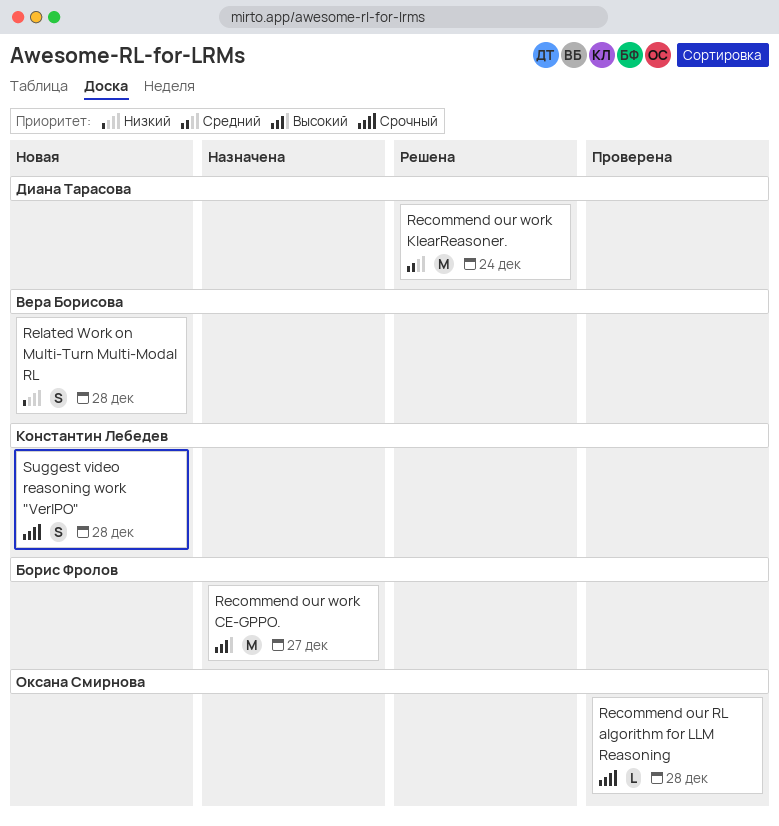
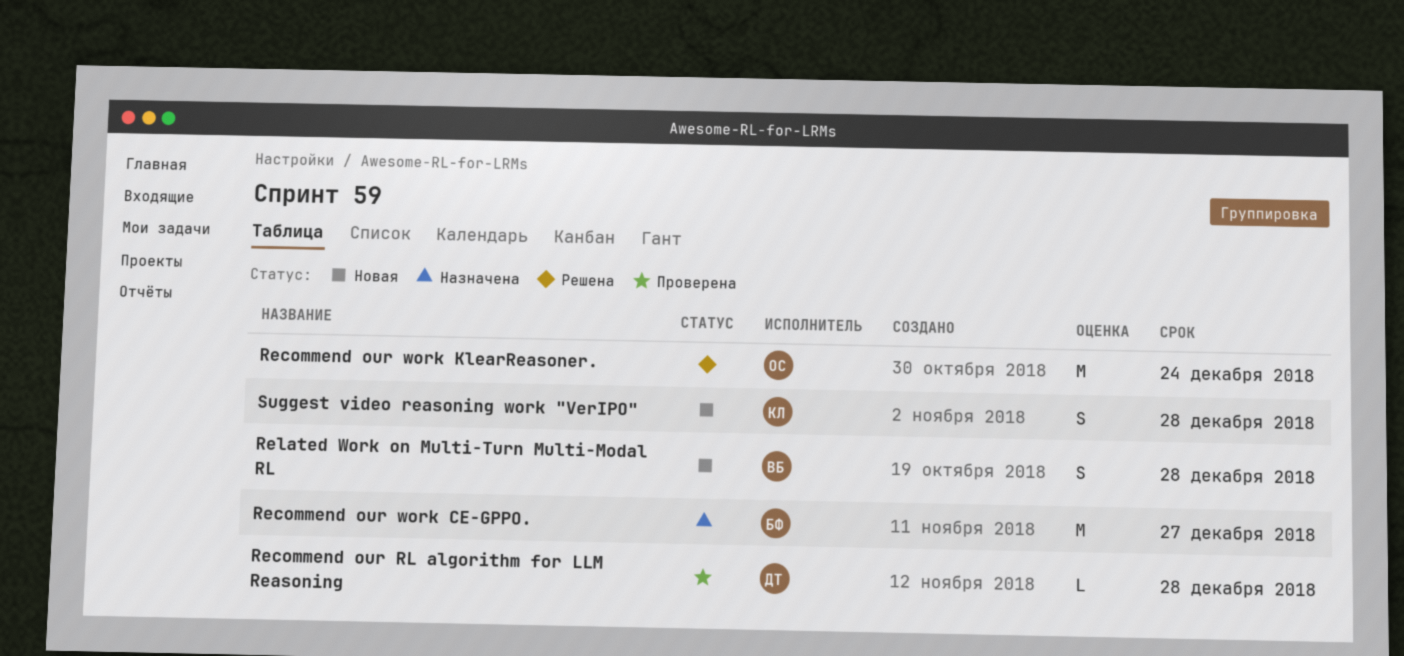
Recommend our RL algorithm for LLM Reasoning, owner: Оксана Смирнова -> Диана Тарасова
Recommend our work KlearReasoner., owner: Диана Тарасова -> Оксана Смирнова

